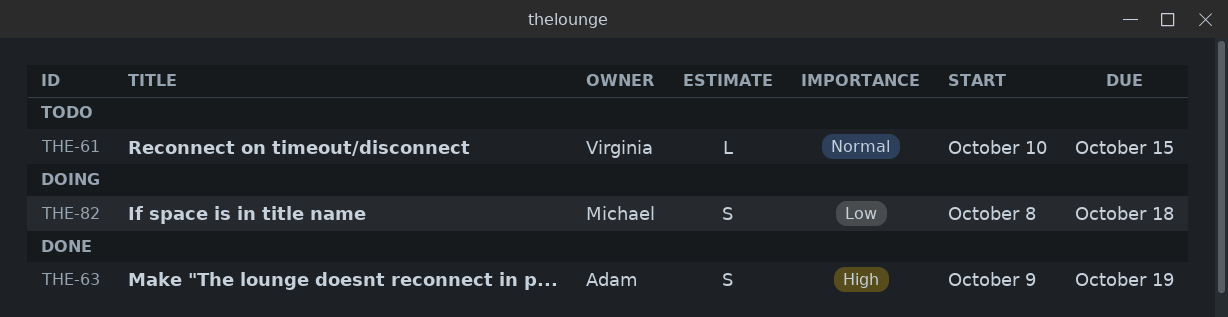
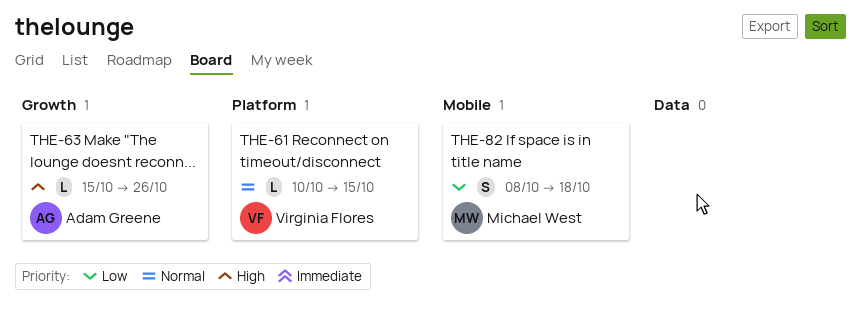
THE-63, estimate: S -> L
THE-63, start: Oct 9 -> Oct 15
THE-63, due: Oct 19 -> Oct 26

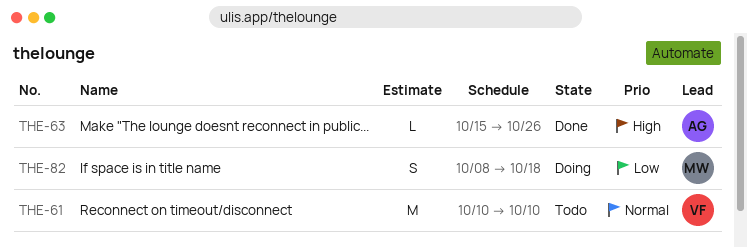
THE-61, estimate: L -> M
THE-61, due: Oct 15 -> Oct 10

